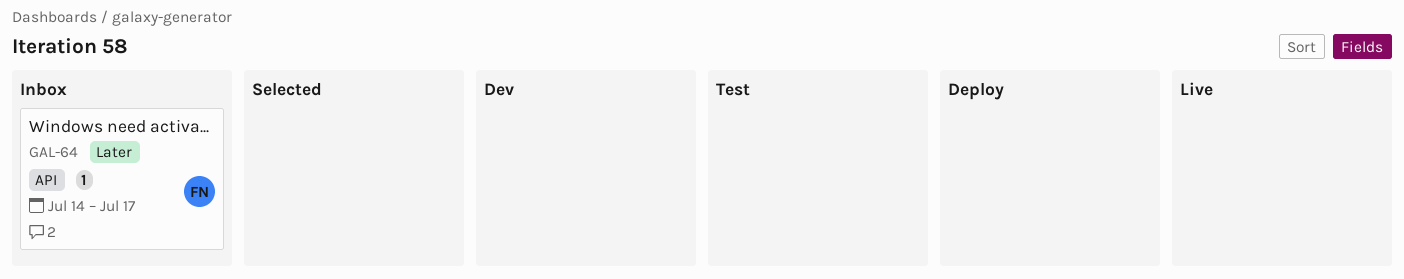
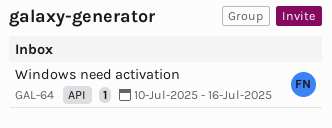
GAL-64, start: Jul 14 -> Jul 10
GAL-64, due: Jul 17 -> Jul 16

